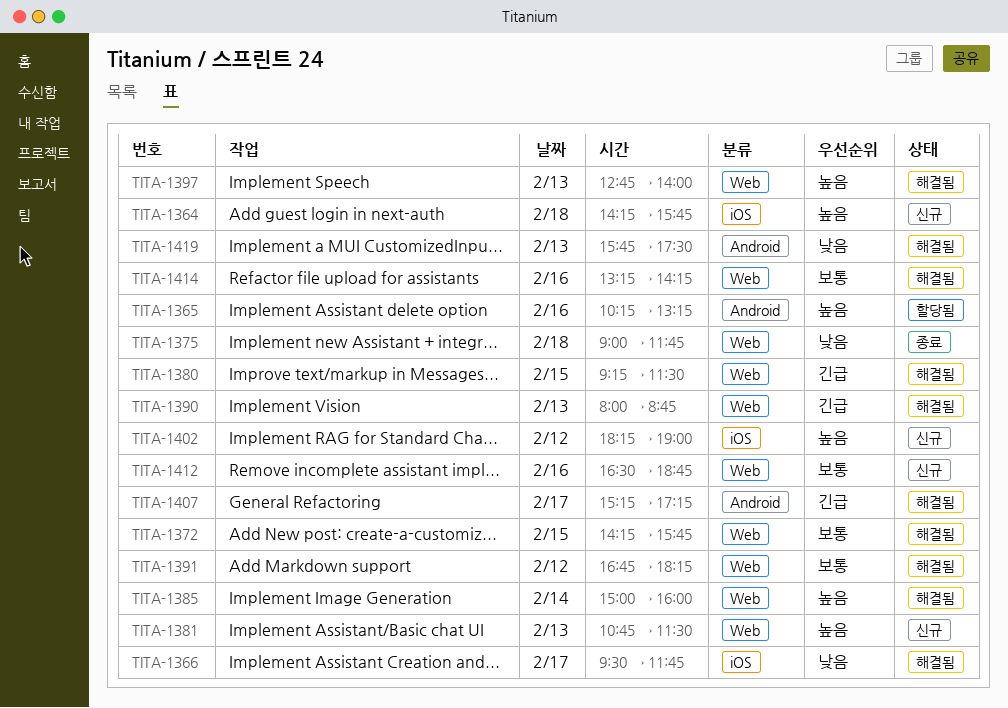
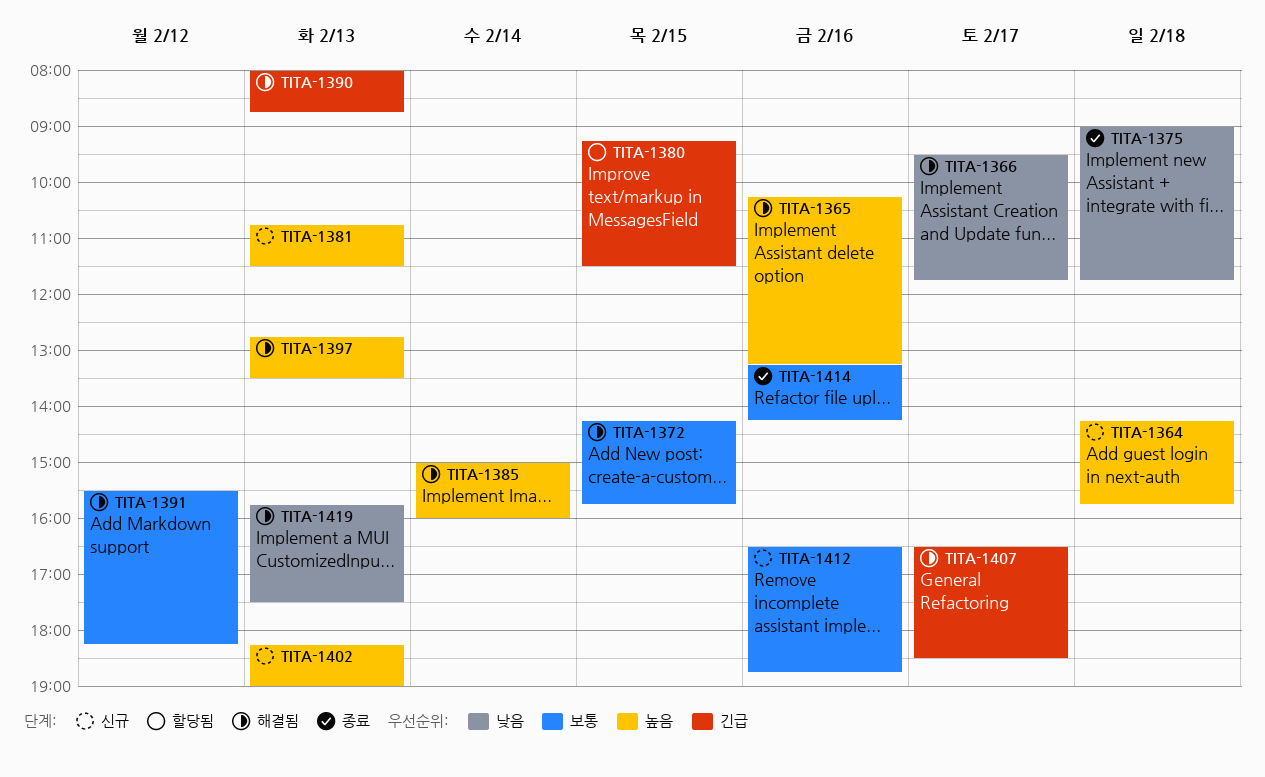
TITA-1365, status: 할당됨 -> 해결됨
TITA-1380, status: 해결됨 -> 할당됨
TITA-1391, begins: 16:45 -> 15:30
TITA-1397, ends: 14:00 -> 13:30
TITA-1402, day: Feb 12 -> Feb 13
TITA-1407, begins: 15:15 -> 16:30
TITA-1407, ends: 17:15 -> 18:30
TITA-1414, status: 해결됨 -> 종료

